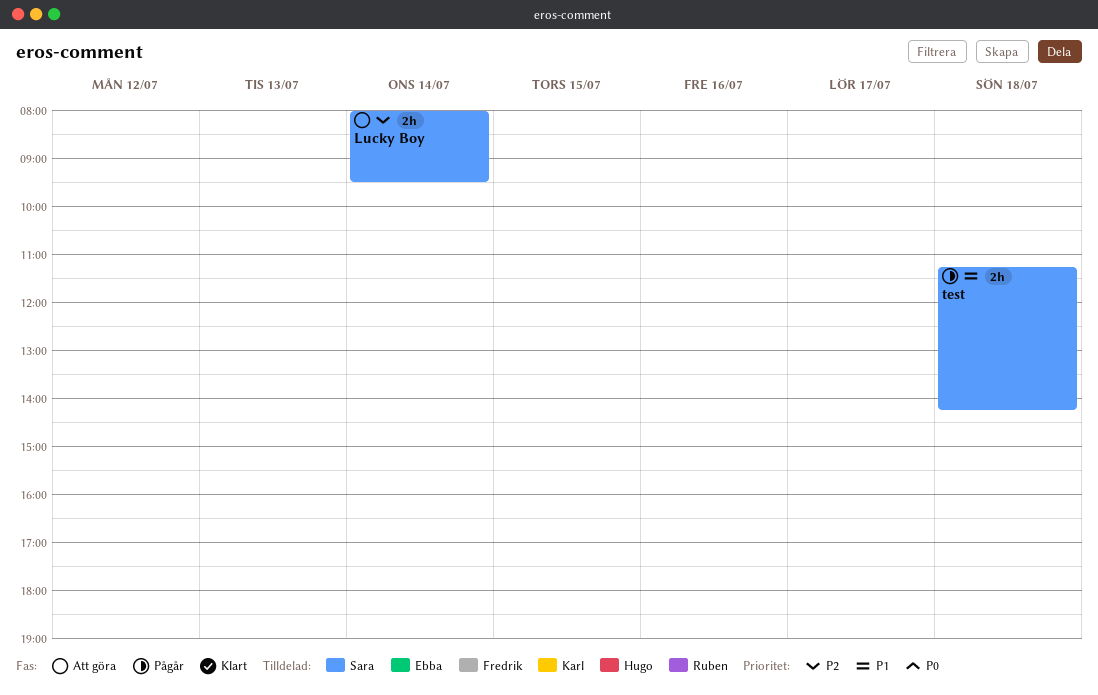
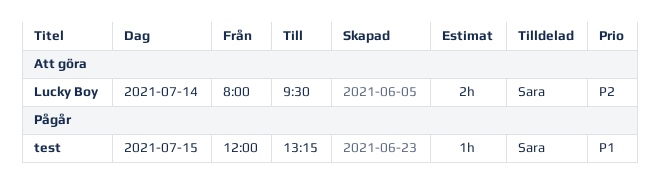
test, estimate: 2h -> 1h
test, day: Jul 18 -> Jul 15
test, begins: 11:15 -> 12:00
test, ends: 14:15 -> 13:15

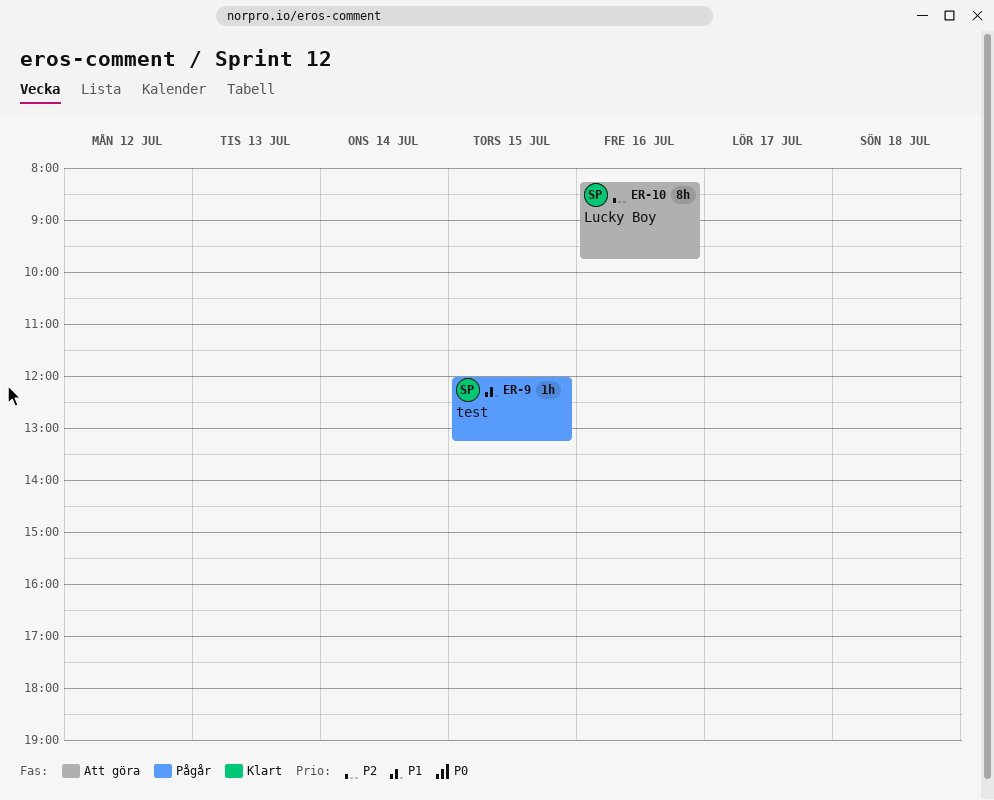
Lucky Boy, estimate: 2h -> 8h
Lucky Boy, day: Jul 14 -> Jul 16
Lucky Boy, begins: 08:00 -> 08:15
Lucky Boy, ends: 09:30 -> 09:45

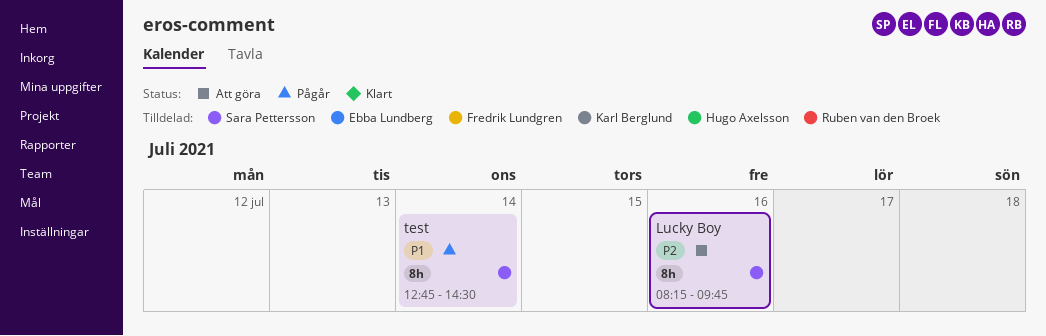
test, estimate: 1h -> 8h
test, day: Jul 15 -> Jul 14
test, begins: 12:00 -> 12:45
test, ends: 13:15 -> 14:30

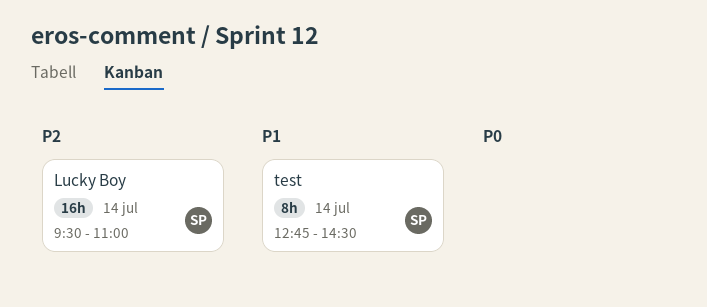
Lucky Boy, estimate: 8h -> 16h
Lucky Boy, day: Jul 16 -> Jul 14
Lucky Boy, begins: 08:15 -> 09:30
Lucky Boy, ends: 09:45 -> 11:00

